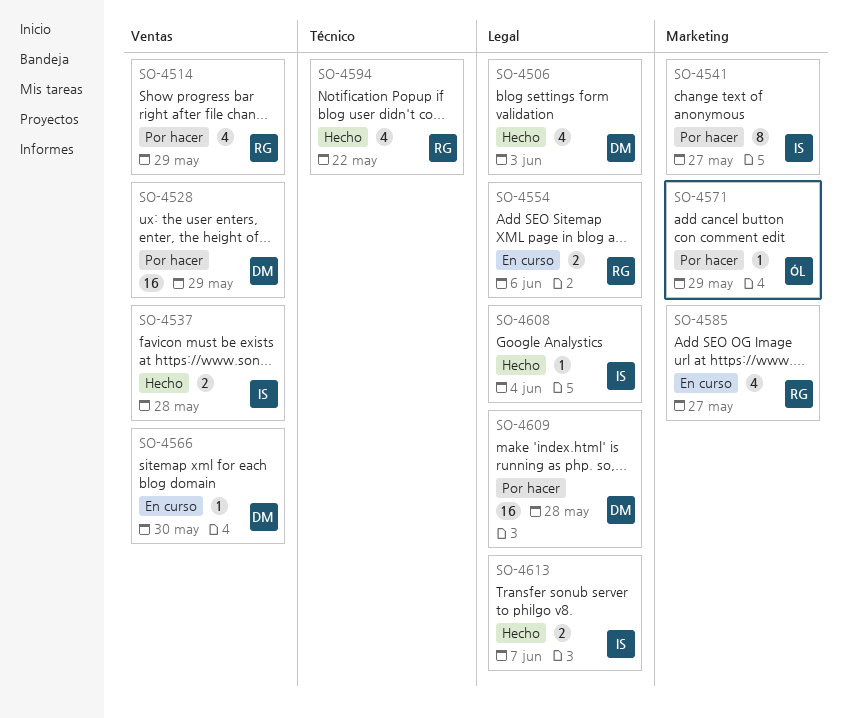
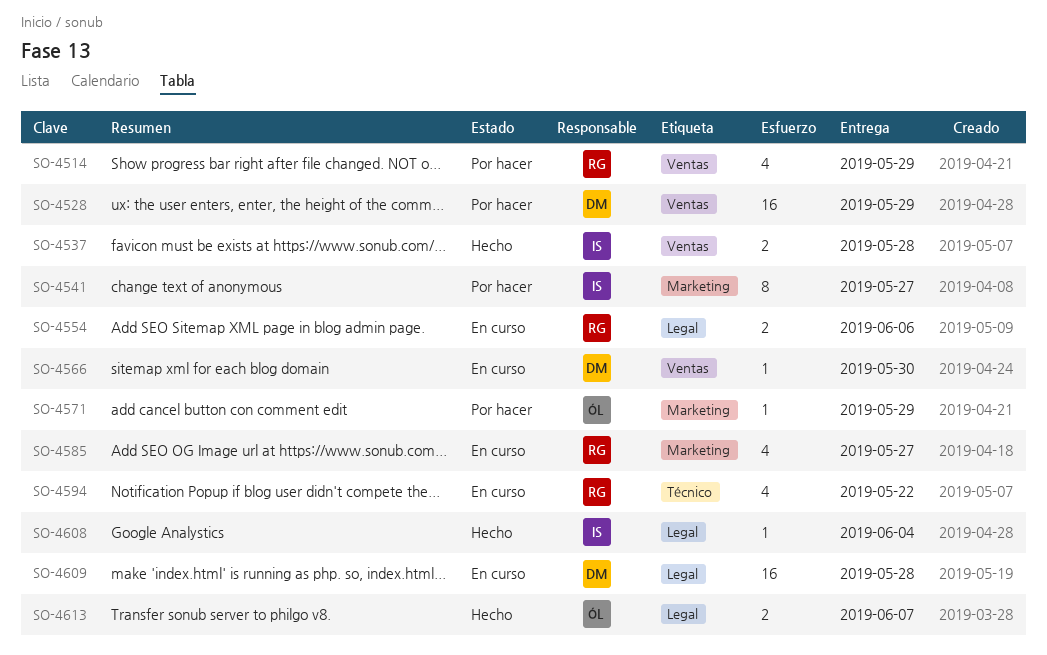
SO-4506: present -> none
SO-4594, status: Hecho -> En curso
SO-4609, status: Por hacer -> En curso
SO-4613, owner: IS -> ÓL

